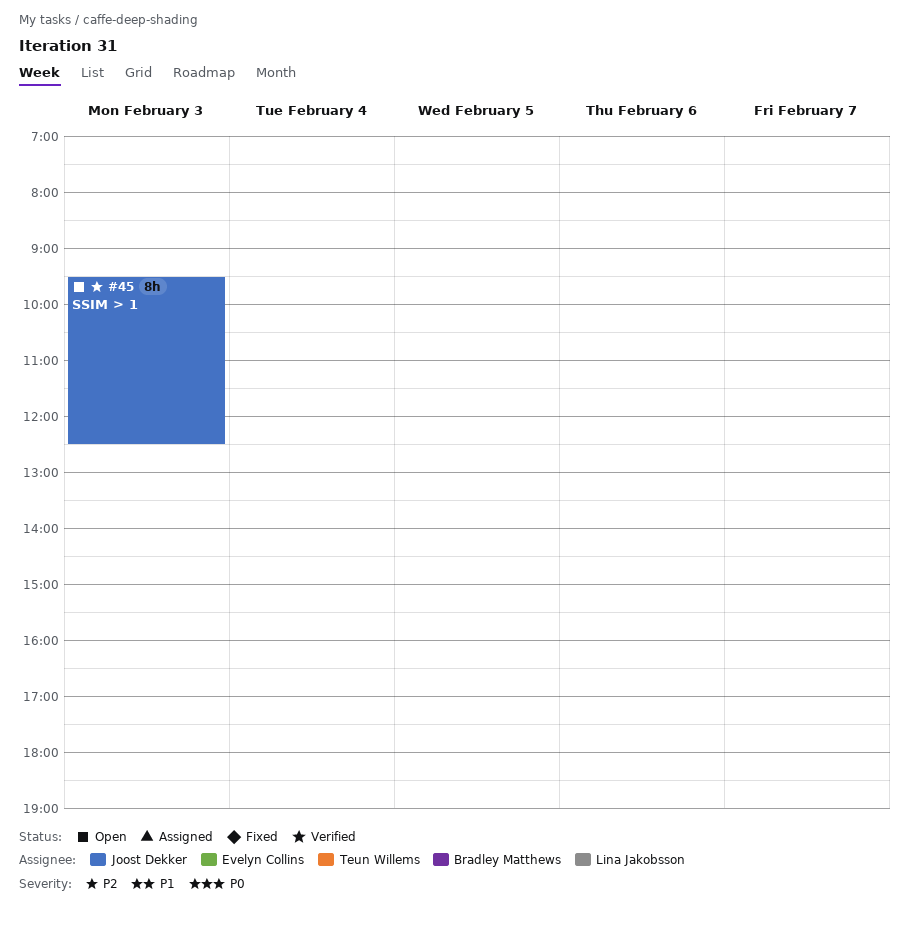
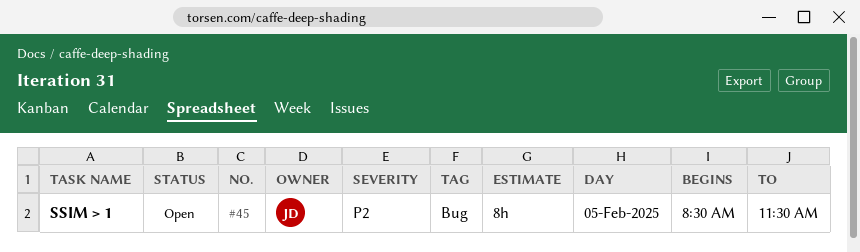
#45, day: Feb 3 -> Feb 5
#45, begins: 09:30 -> 08:30
#45, ends: 12:30 -> 11:30

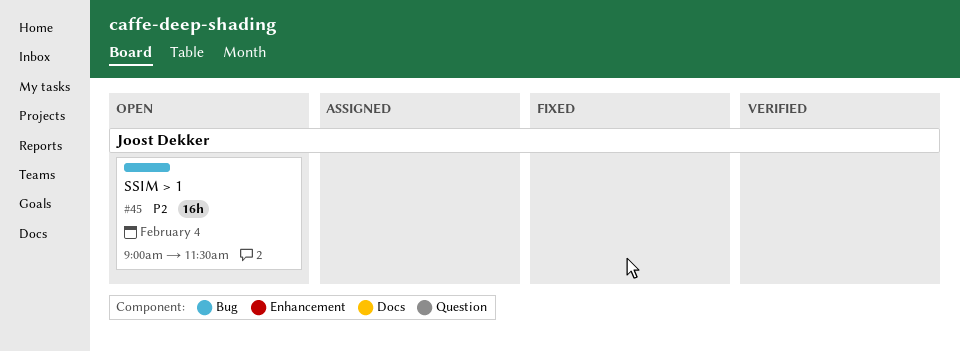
#45, estimate: 8h -> 16h
#45, day: Feb 5 -> Feb 4
#45, begins: 08:30 -> 09:00

